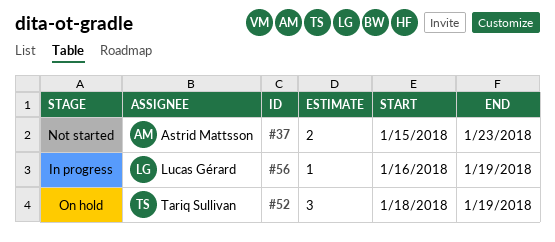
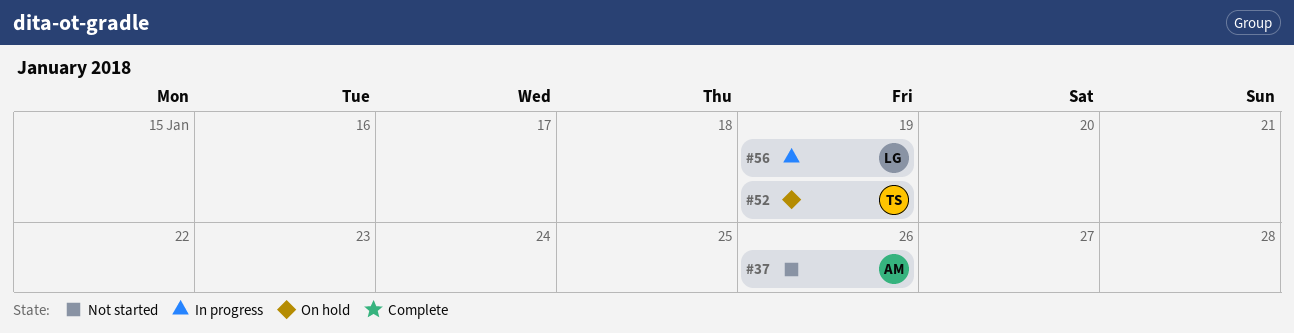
#37, due: Jan 23 -> Jan 26

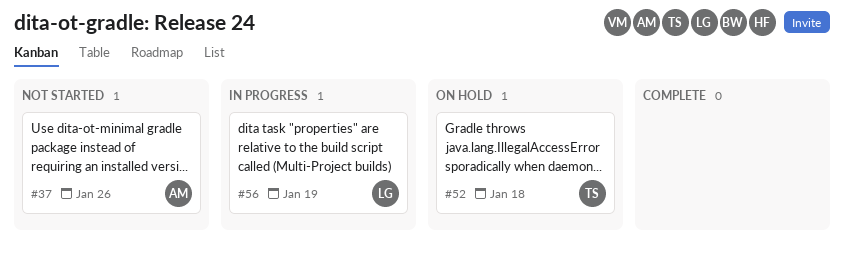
#52, due: Jan 19 -> Jan 18

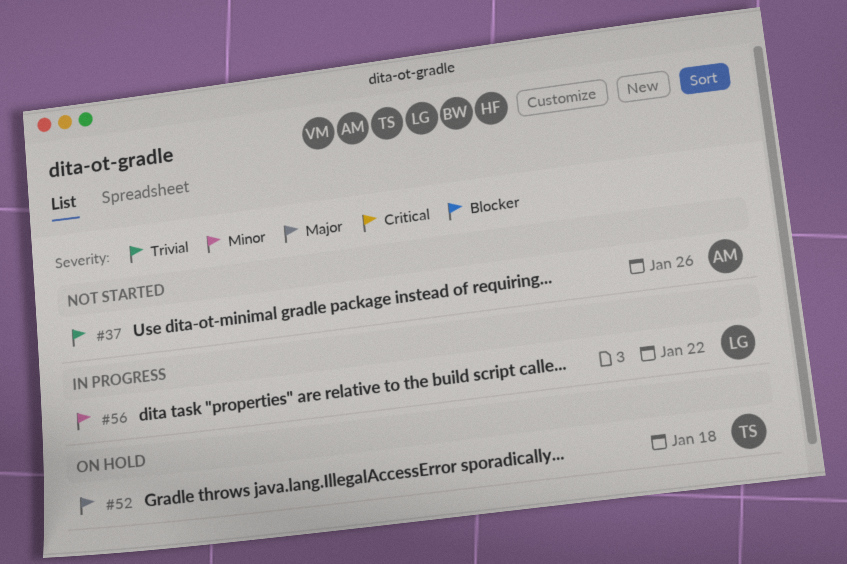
#56, due: Jan 19 -> Jan 22

